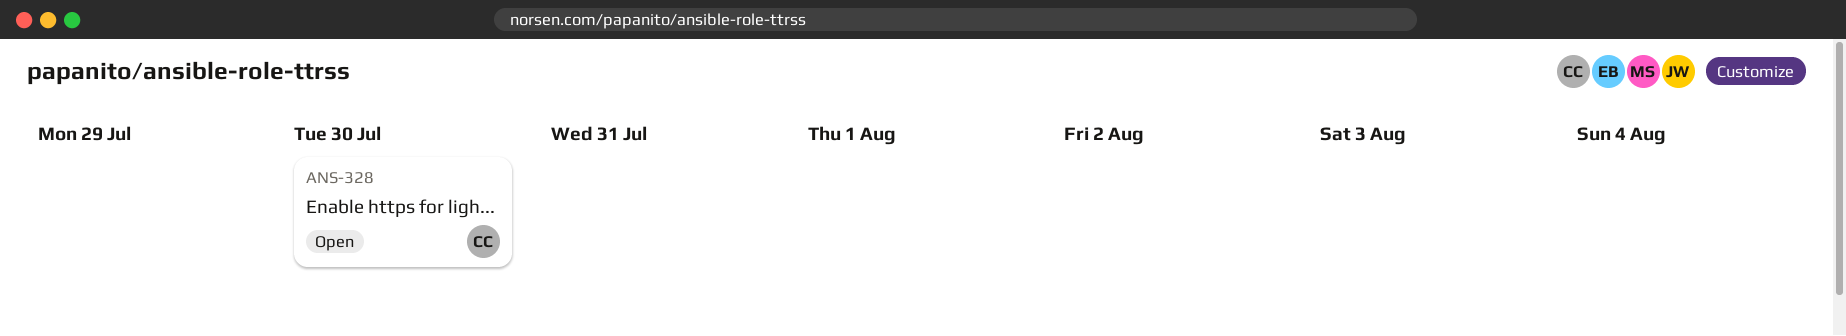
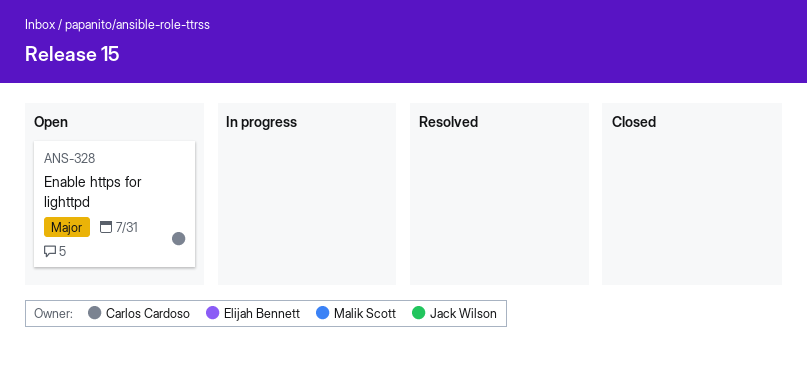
ANS-328, due: Jul 30 -> Jul 31

